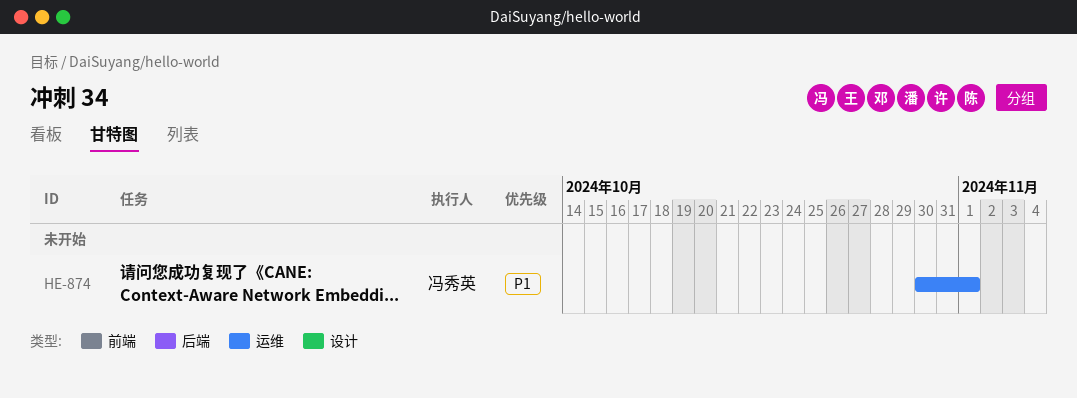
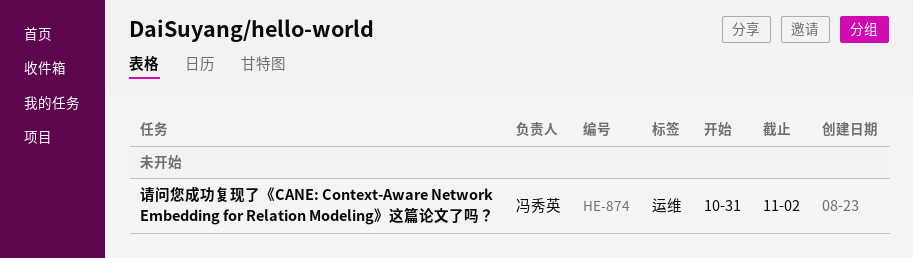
HE-874, start: Oct 30 -> Oct 31
HE-874, due: Nov 1 -> Nov 2

